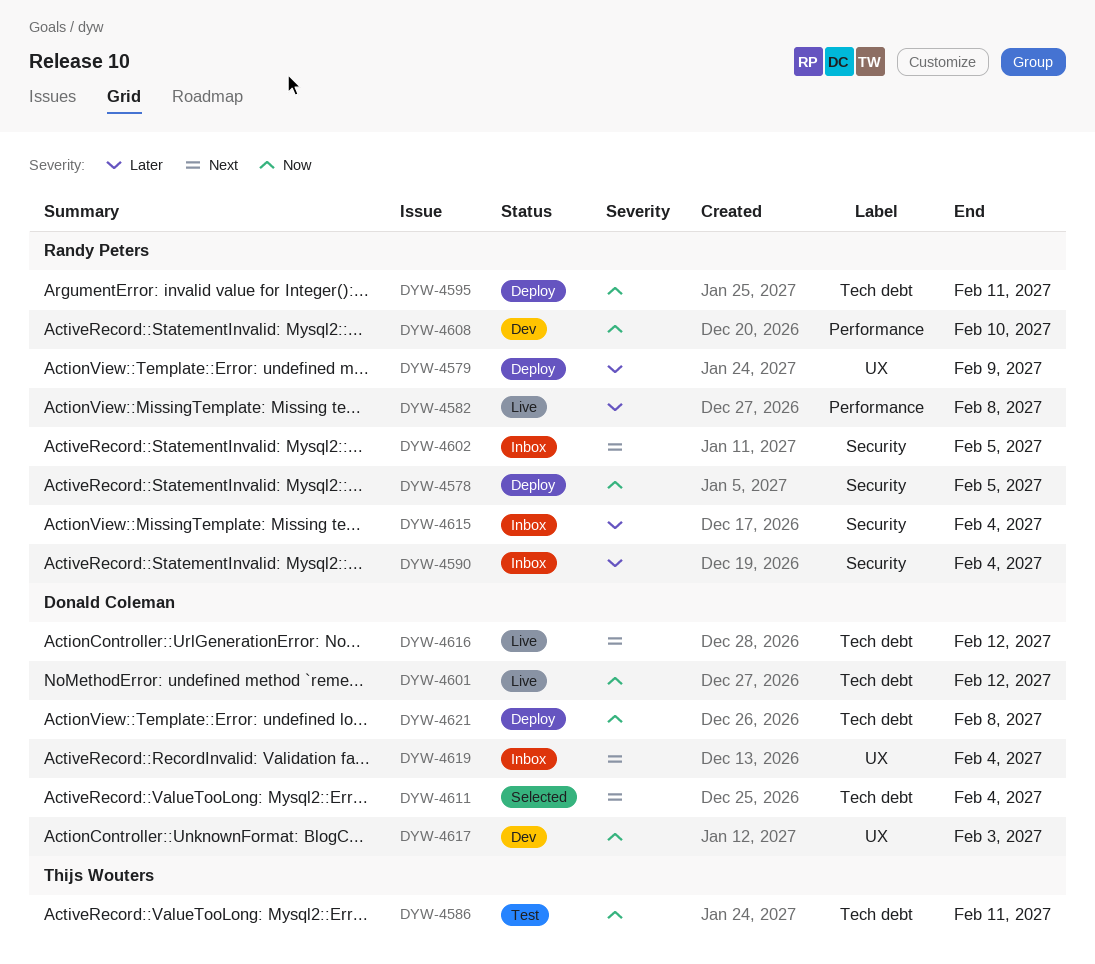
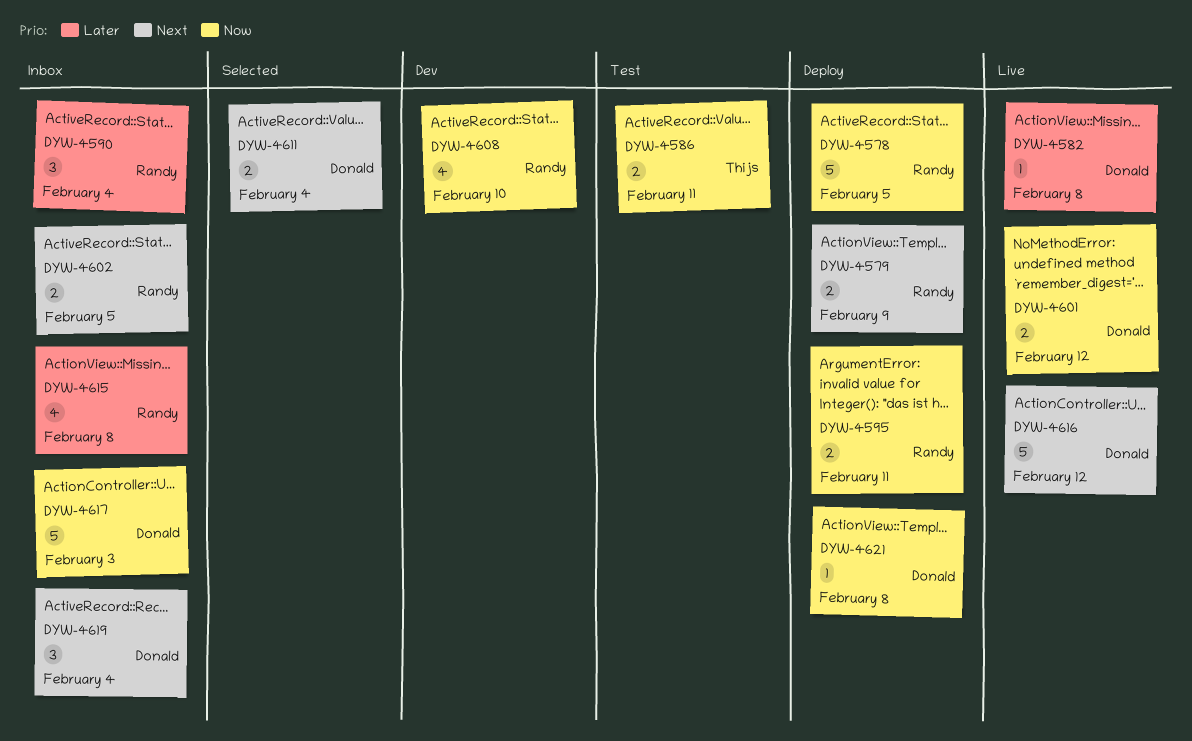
DYW-4579, priority: Later -> Next
DYW-4582, owner: Randy Peters -> Donald Coleman
DYW-4615, due: Feb 4 -> Feb 8
DYW-4617, status: Dev -> Inbox

